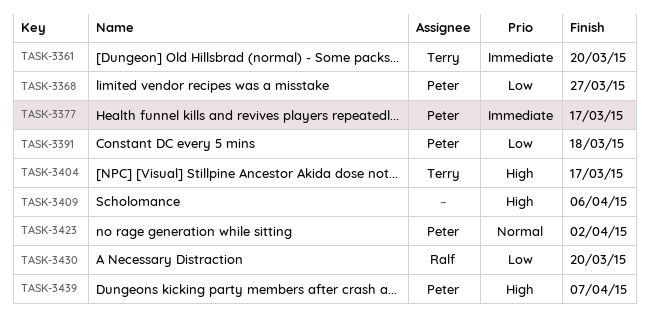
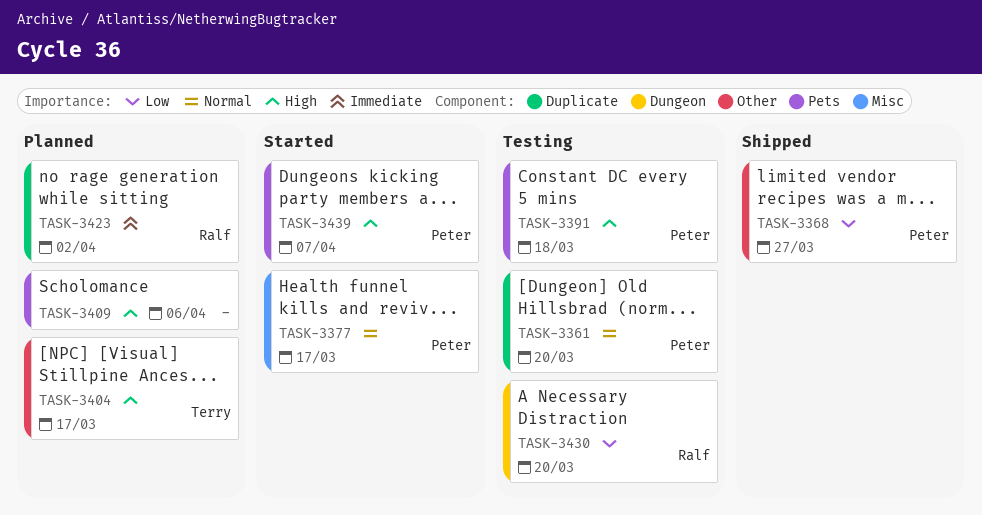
TASK-3361, owner: Terry -> Peter
TASK-3361, priority: Immediate -> Normal
TASK-3377, priority: Immediate -> Normal
TASK-3391, priority: Low -> High
TASK-3423, owner: Peter -> Ralf
TASK-3423, priority: Normal -> Immediate

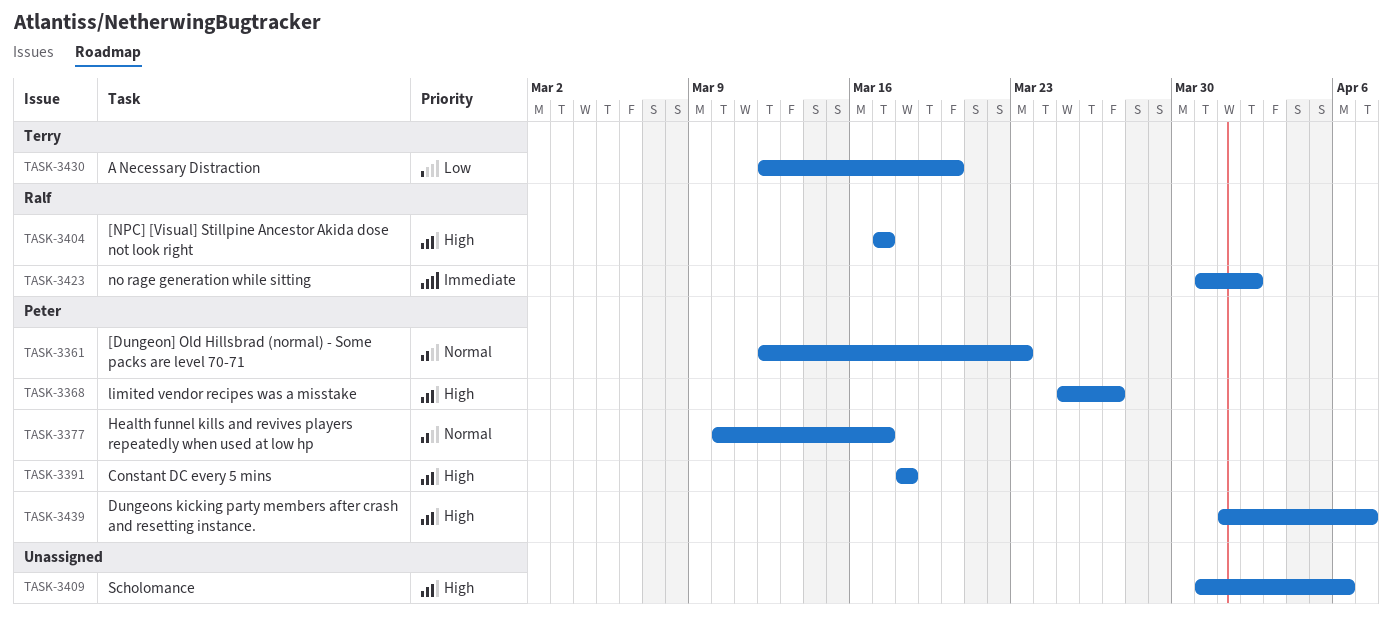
TASK-3361, due: Mar 20 -> Mar 23
TASK-3368, priority: Low -> High
TASK-3404, owner: Terry -> Ralf
TASK-3430, owner: Ralf -> Terry

